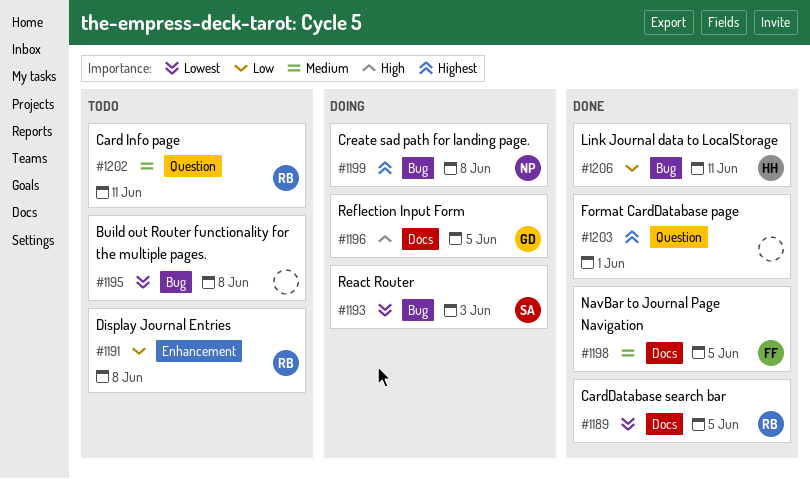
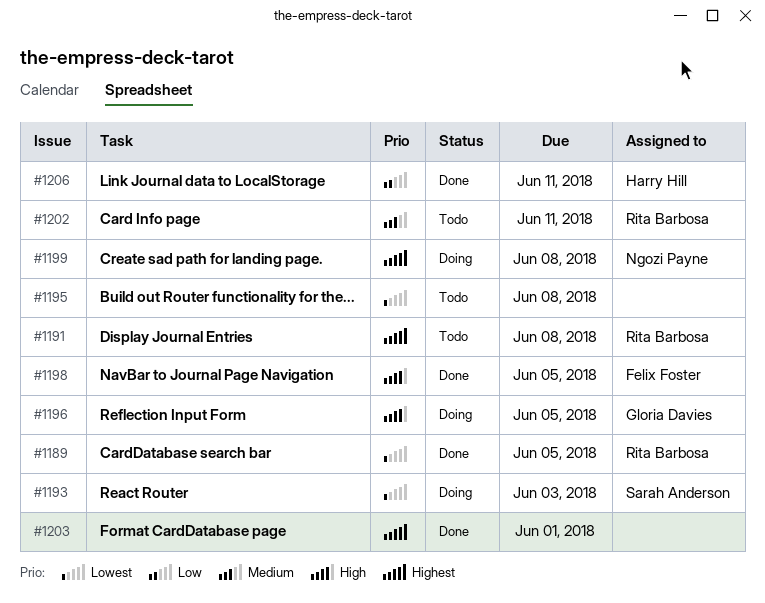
#1191, priority: Low -> Highest
#1198, priority: Medium -> High

